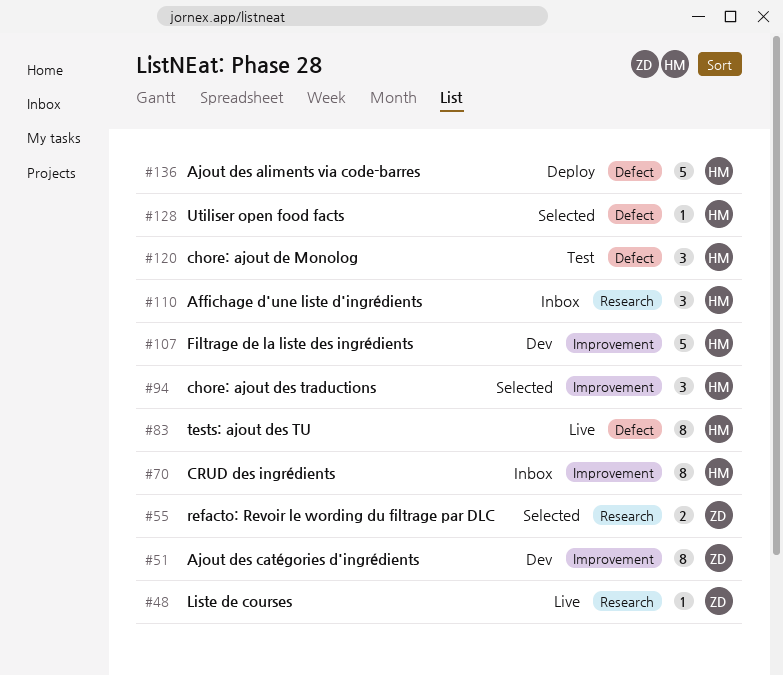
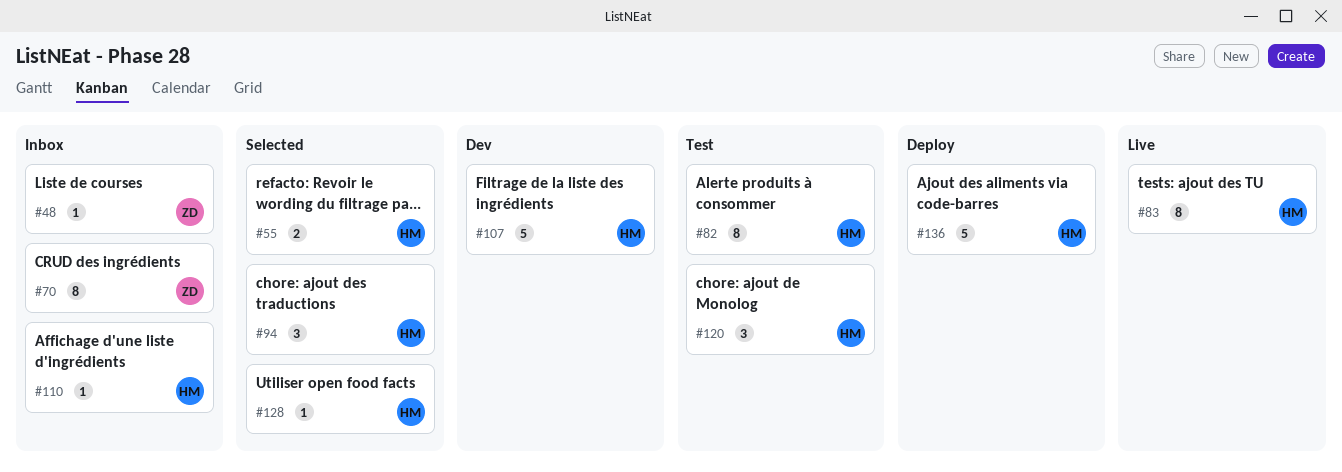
#48, status: Live -> Inbox
#51: present -> none
#55, owner: ZD -> HM
#70, owner: HM -> ZD
#82: none -> present
#110, estimate: 3 -> 1

